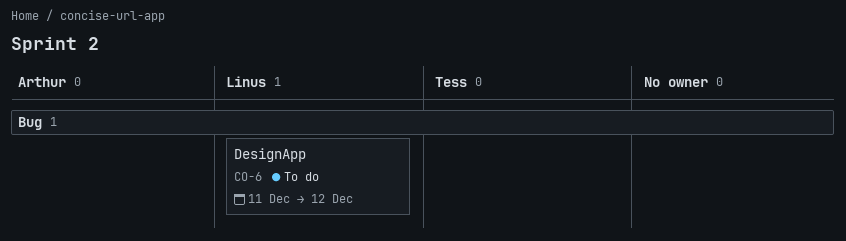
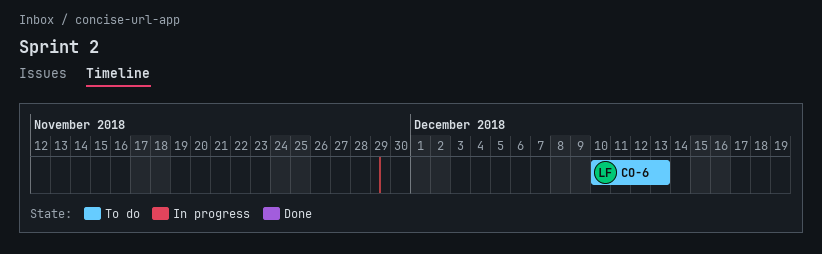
CO-6, start: Dec 11 -> Dec 10
CO-6, due: Dec 12 -> Dec 13

